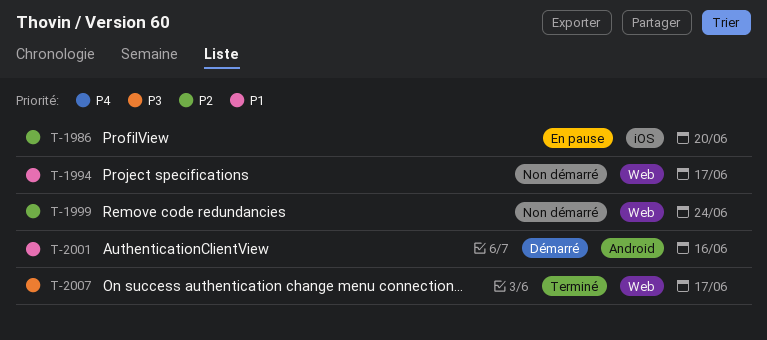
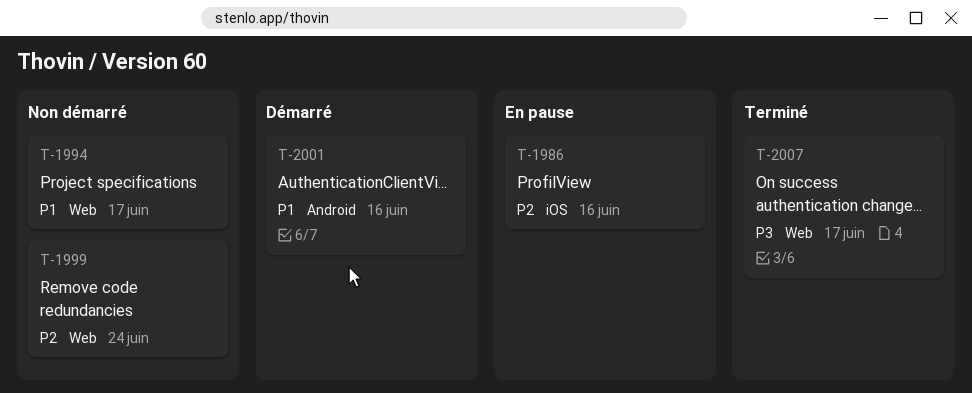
T-1986, due: Jun 20 -> Jun 16

